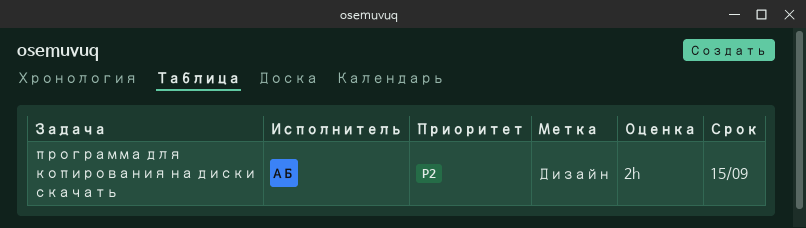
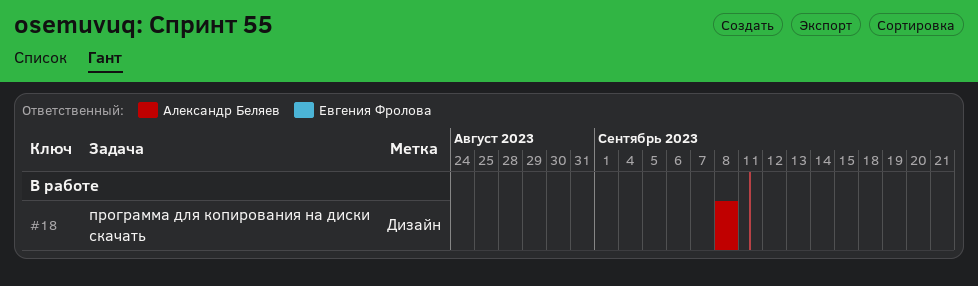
программа для копирования на диски скачать, due: Sep 15 -> Sep 8

